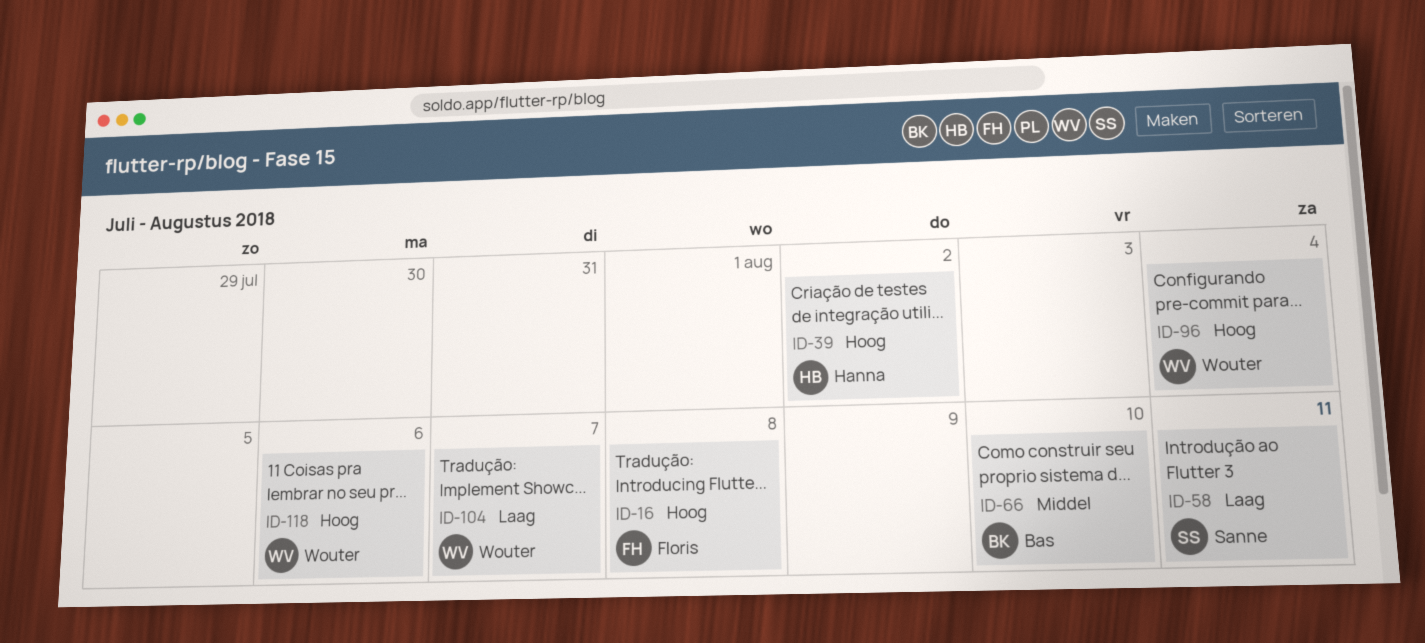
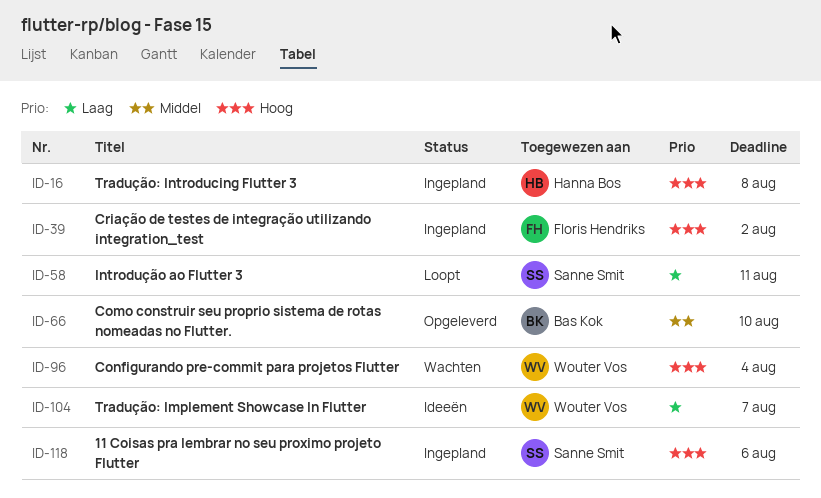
ID-16, owner: Floris Hendriks -> Hanna Bos
ID-39, owner: Hanna Bos -> Floris Hendriks
ID-118, owner: Wouter Vos -> Sanne Smit

